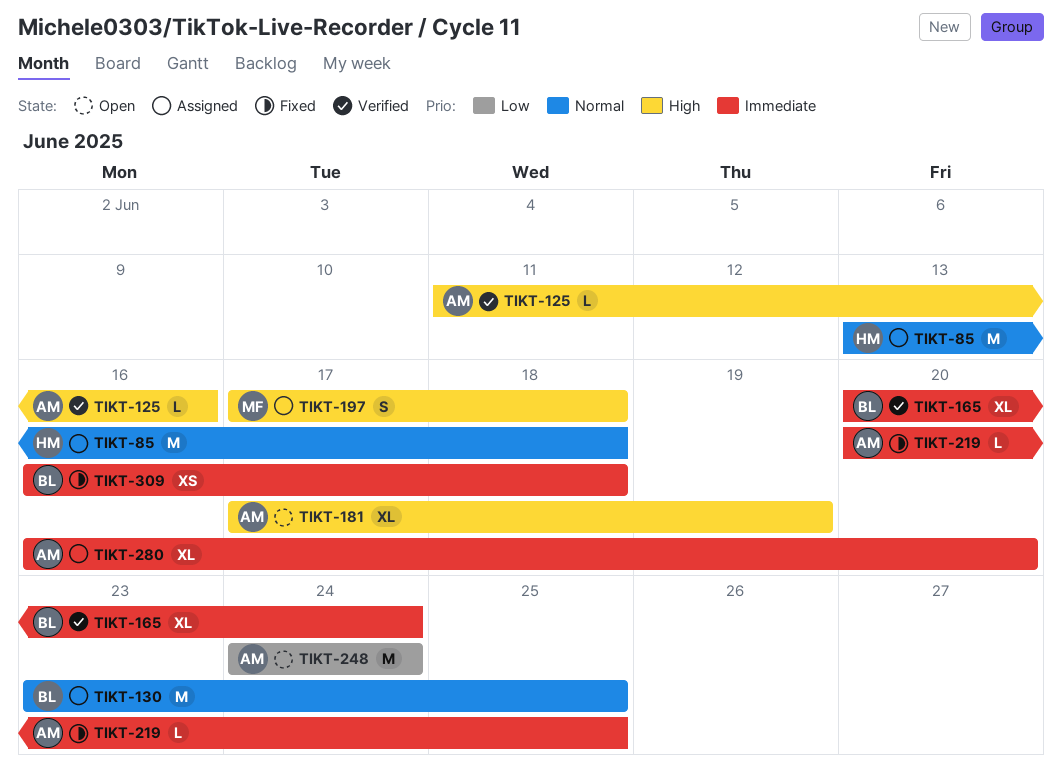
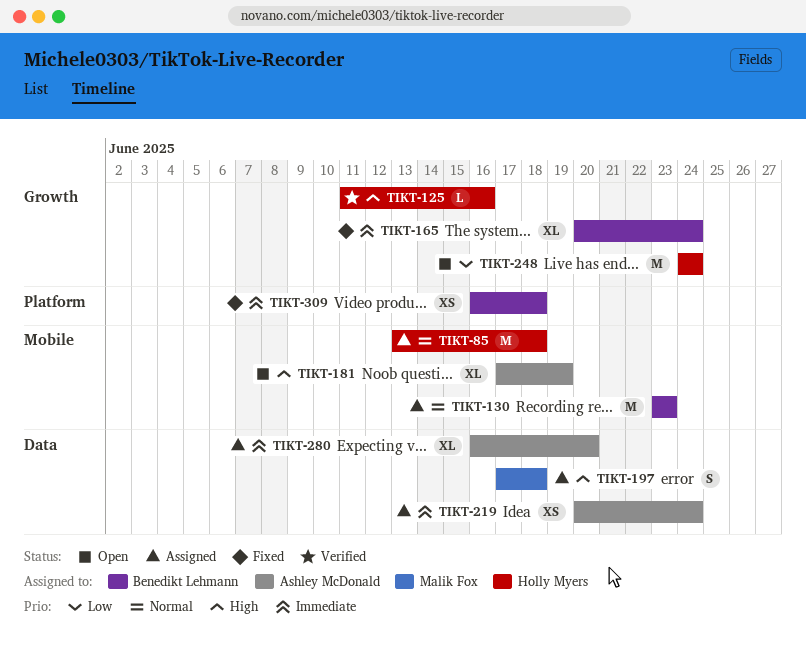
TIKT-125, owner: Ashley McDonald -> Holly Myers
TIKT-130, due: Jun 25 -> Jun 23
TIKT-165, status: Verified -> Fixed
TIKT-219, status: Fixed -> Assigned
TIKT-219, estimate: L -> XS
TIKT-219, due: Jun 25 -> Jun 24
TIKT-248, owner: Ashley McDonald -> Holly Myers

